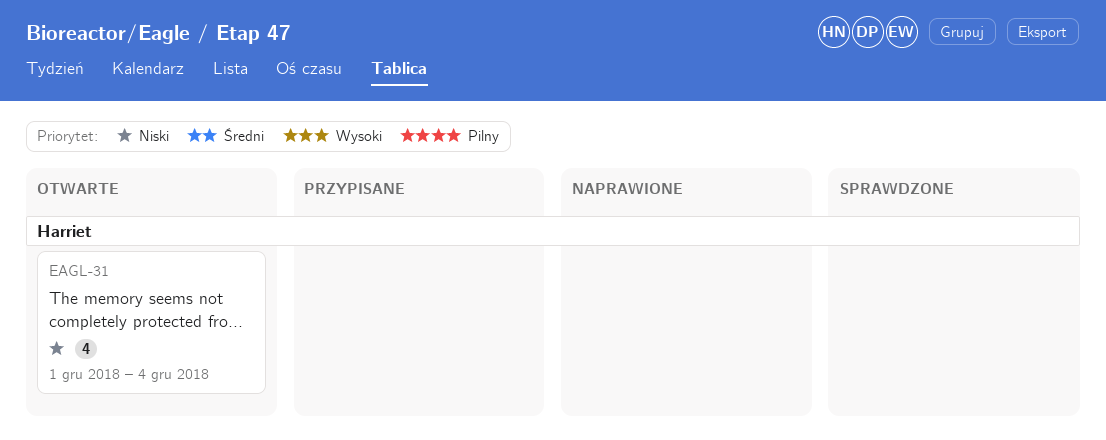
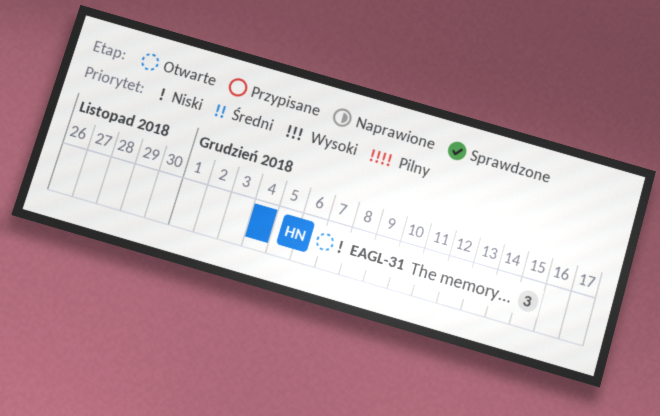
EAGL-31, estimate: 4 -> 3
EAGL-31, start: Dec 1 -> Dec 4

